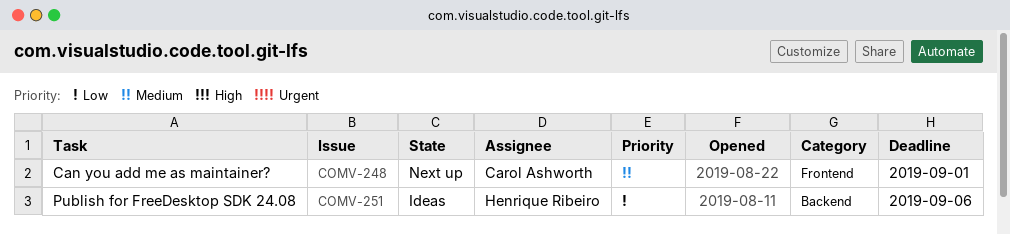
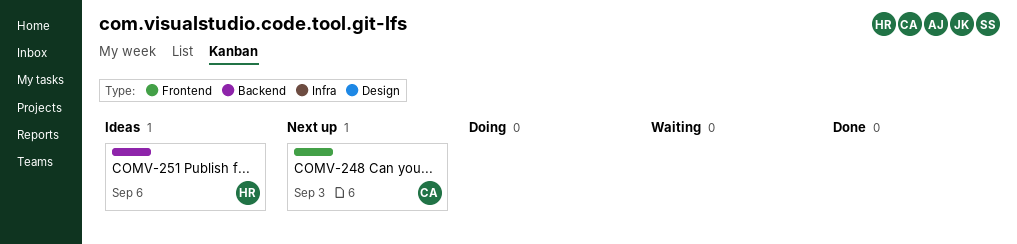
COMV-248, due: Sep 1 -> Sep 3

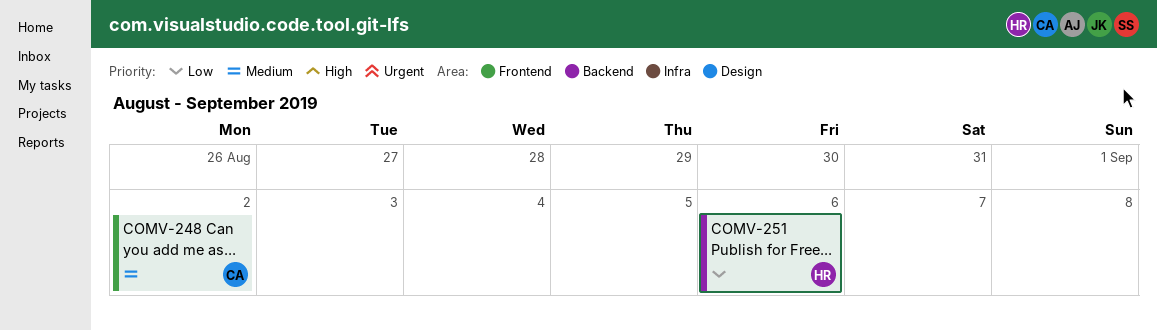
COMV-248, due: Sep 3 -> Sep 2

